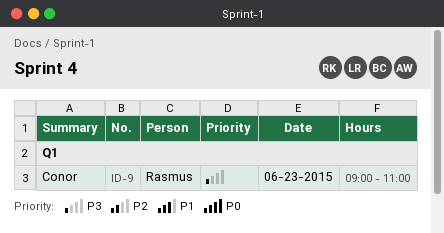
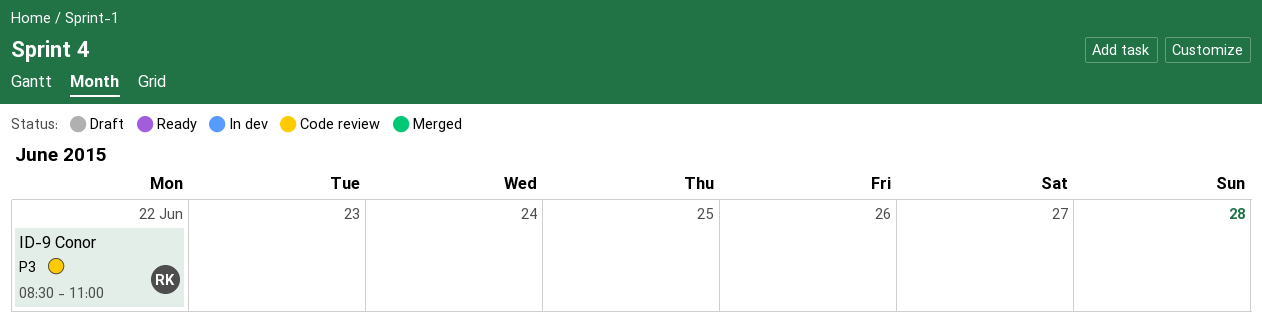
ID-9, day: Jun 23 -> Jun 22
ID-9, begins: 09:00 -> 08:30

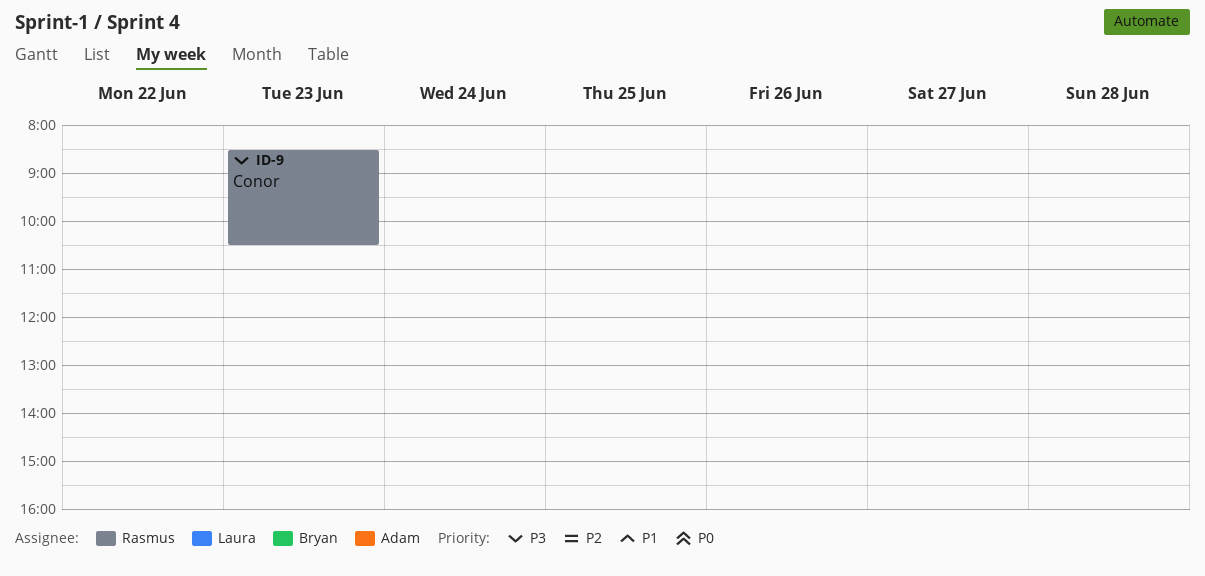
ID-9, day: Jun 22 -> Jun 23
ID-9, ends: 11:00 -> 10:30

